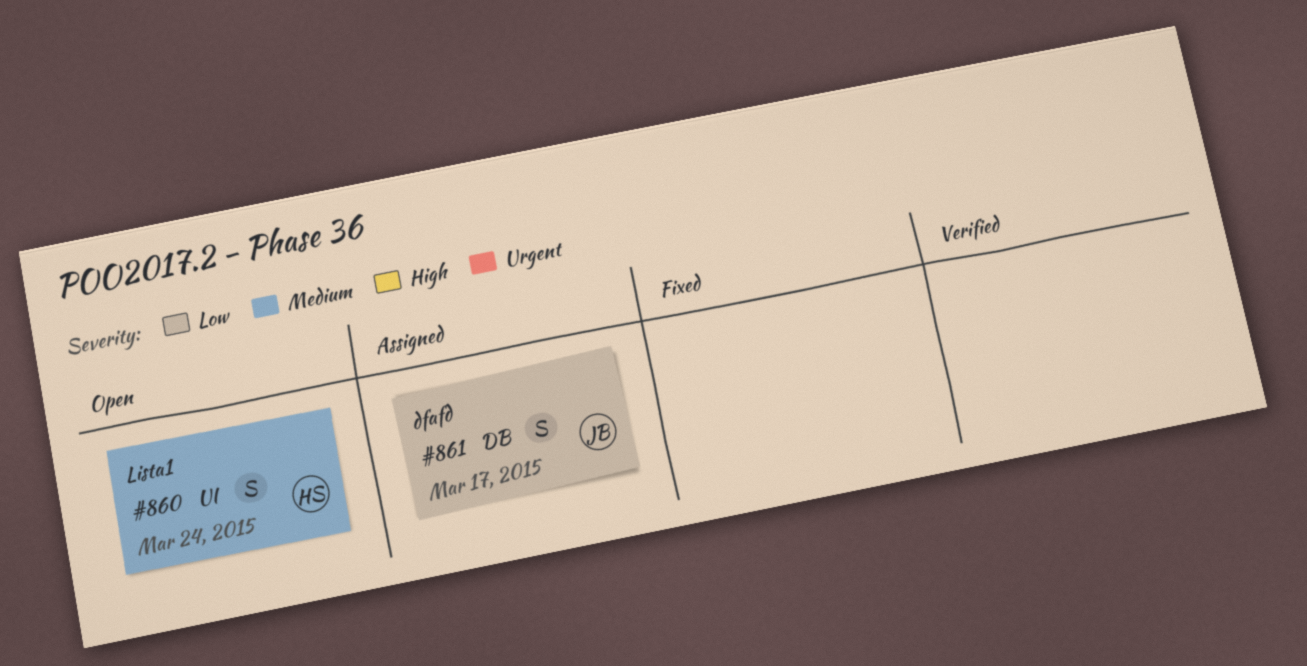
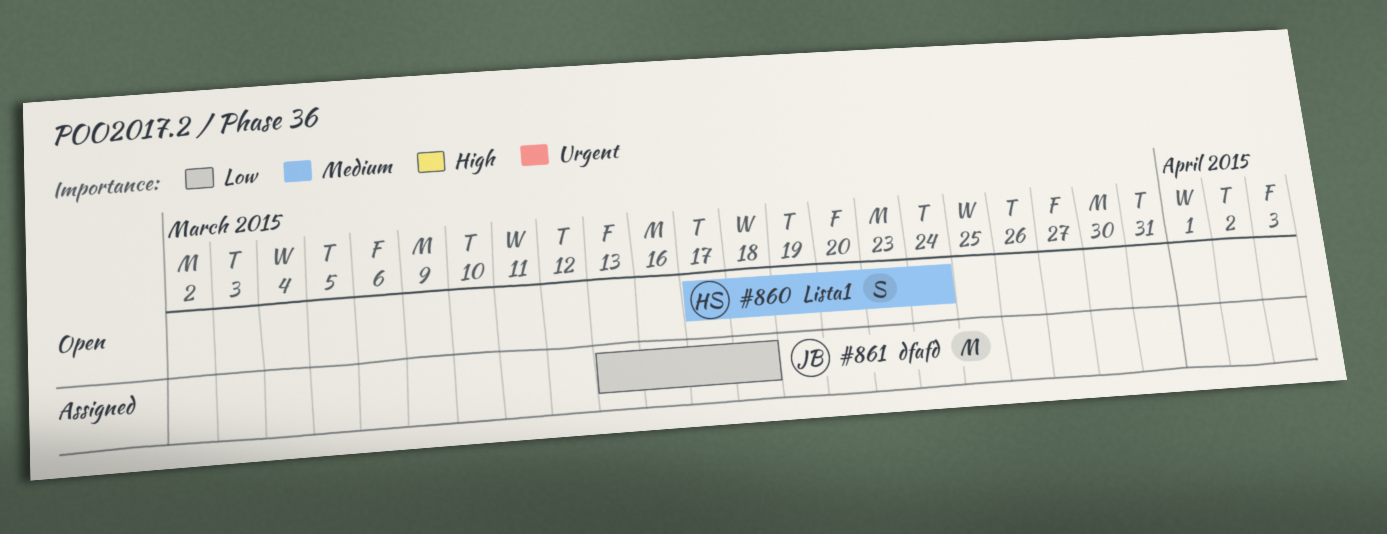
#861, estimate: S -> M
#861, due: Mar 17 -> Mar 18

